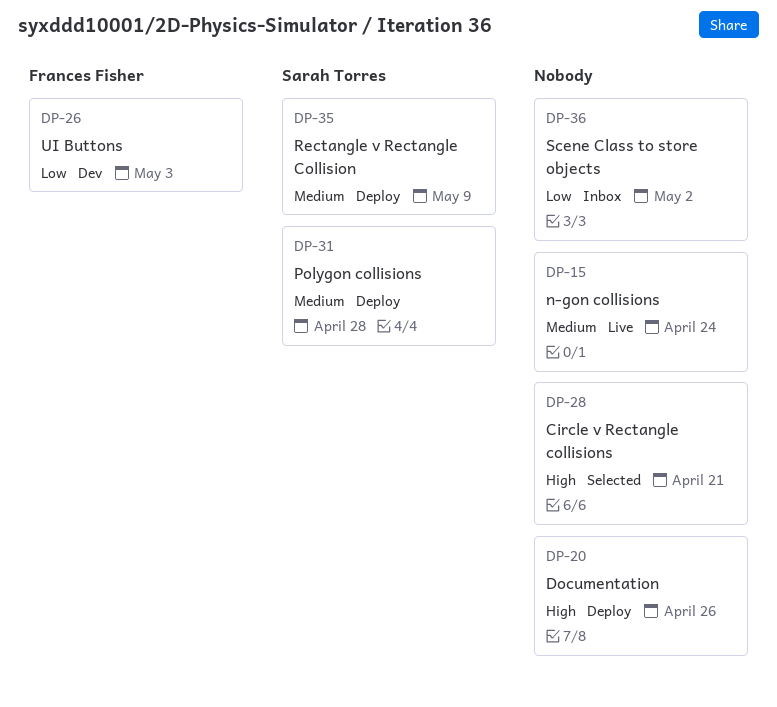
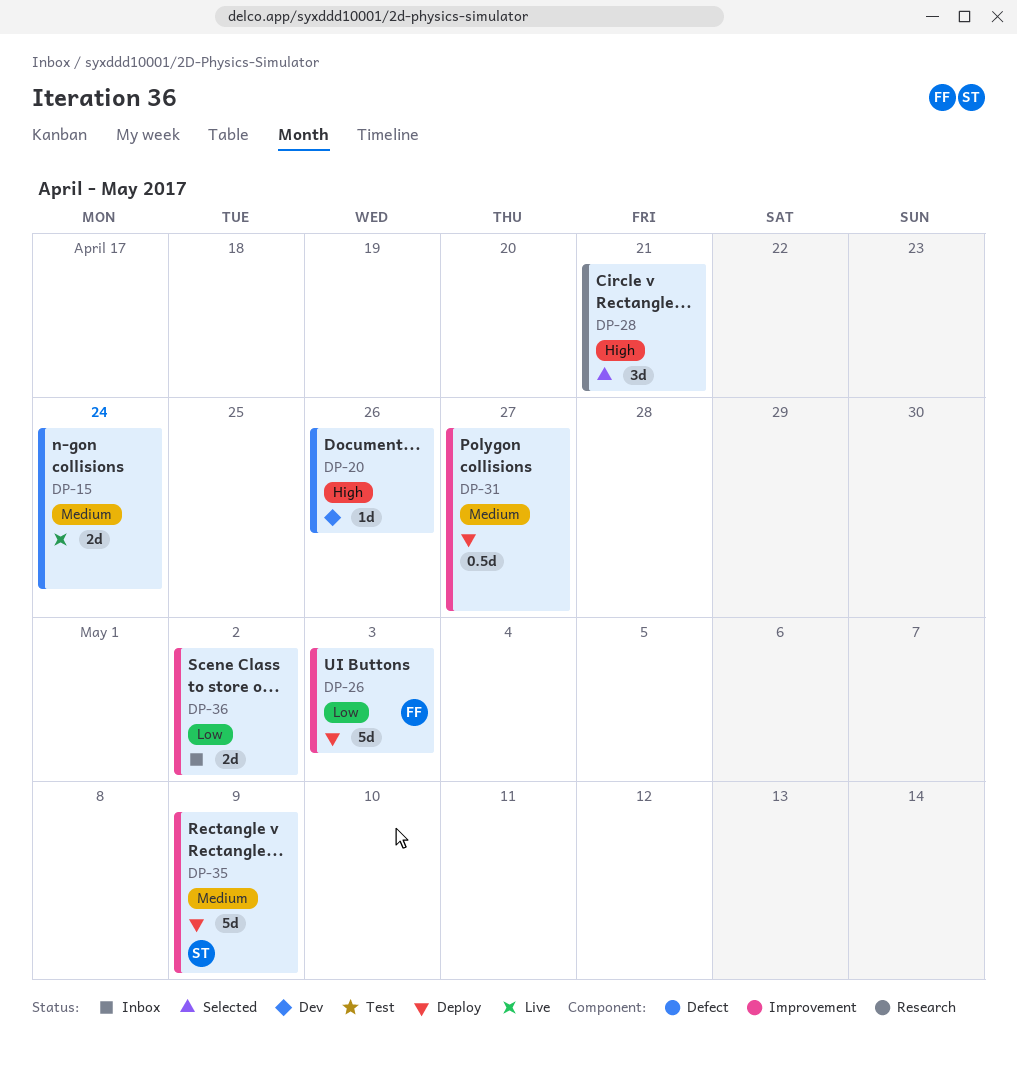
DP-20, status: Deploy -> Dev
DP-26, status: Dev -> Deploy
DP-31, owner: Sarah Torres -> none
DP-31, due: Apr 28 -> Apr 27

